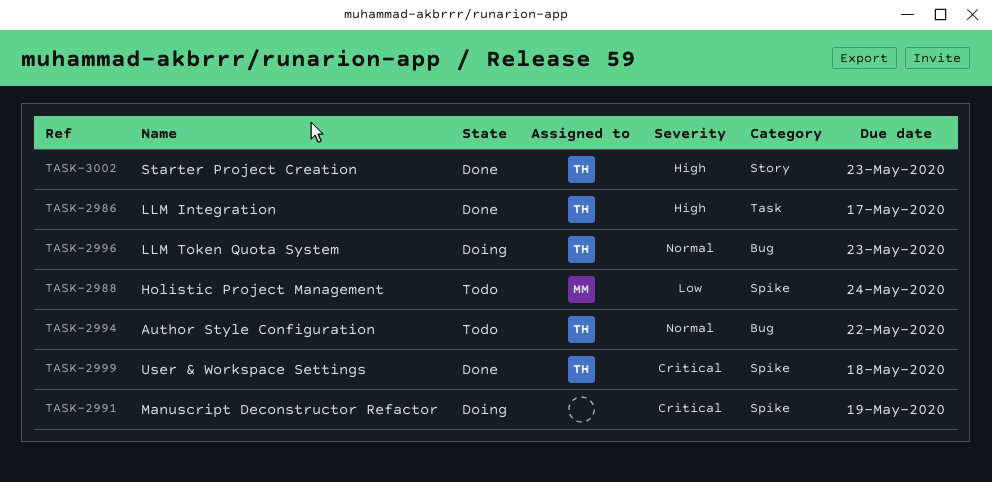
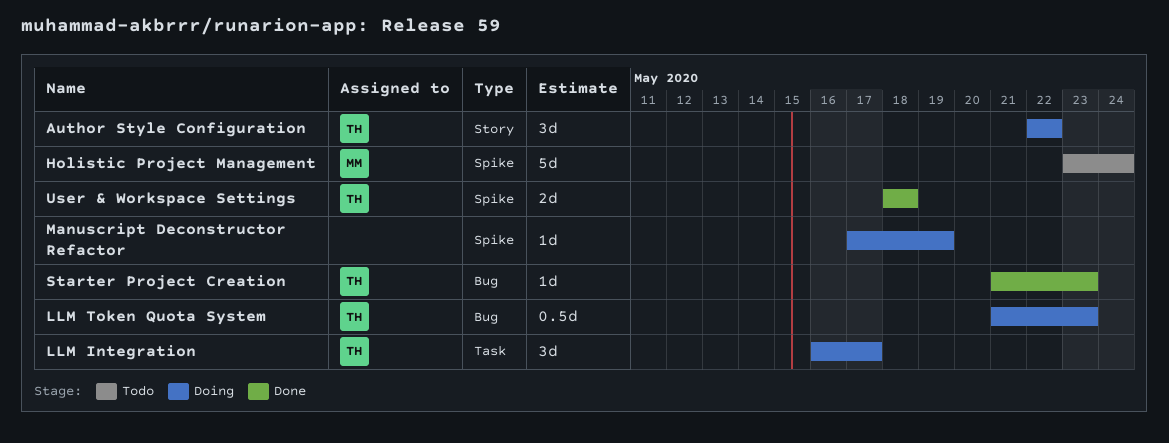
Author Style Configuration, status: Todo -> Doing
Author Style Configuration, label: Bug -> Story
LLM Integration, status: Done -> Doing
Starter Project Creation, label: Story -> Bug

